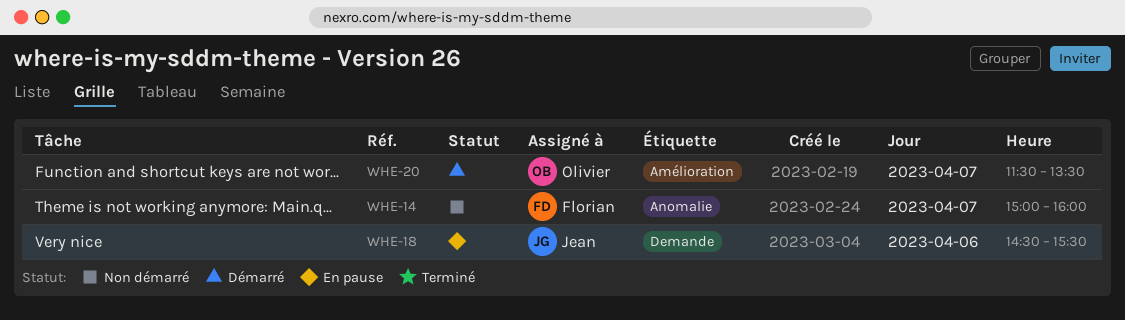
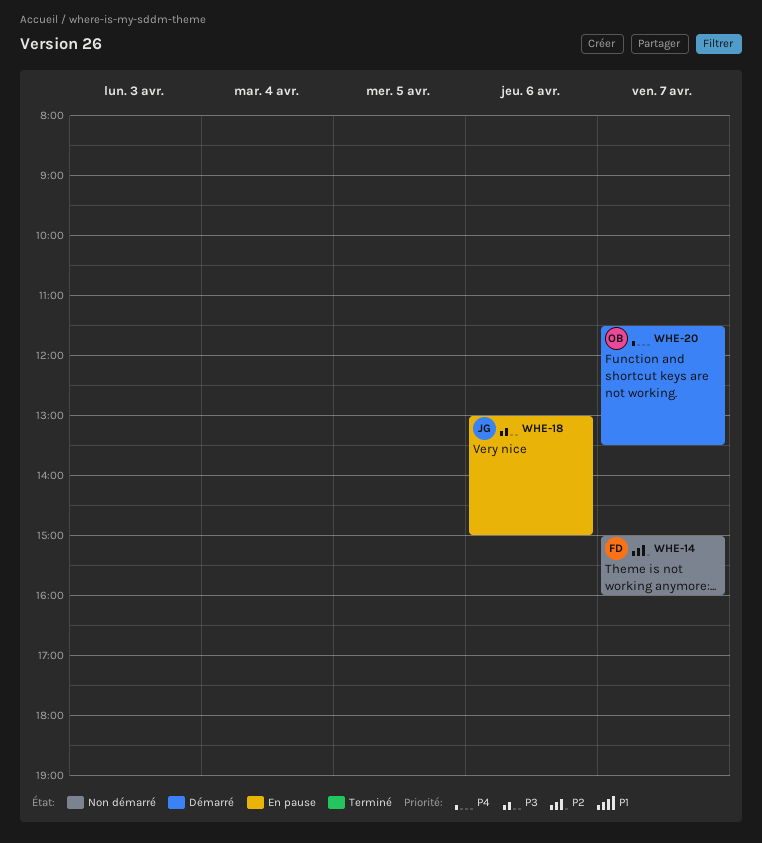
WHE-18, begins: 14:30 -> 13:00
WHE-18, ends: 15:30 -> 15:00

